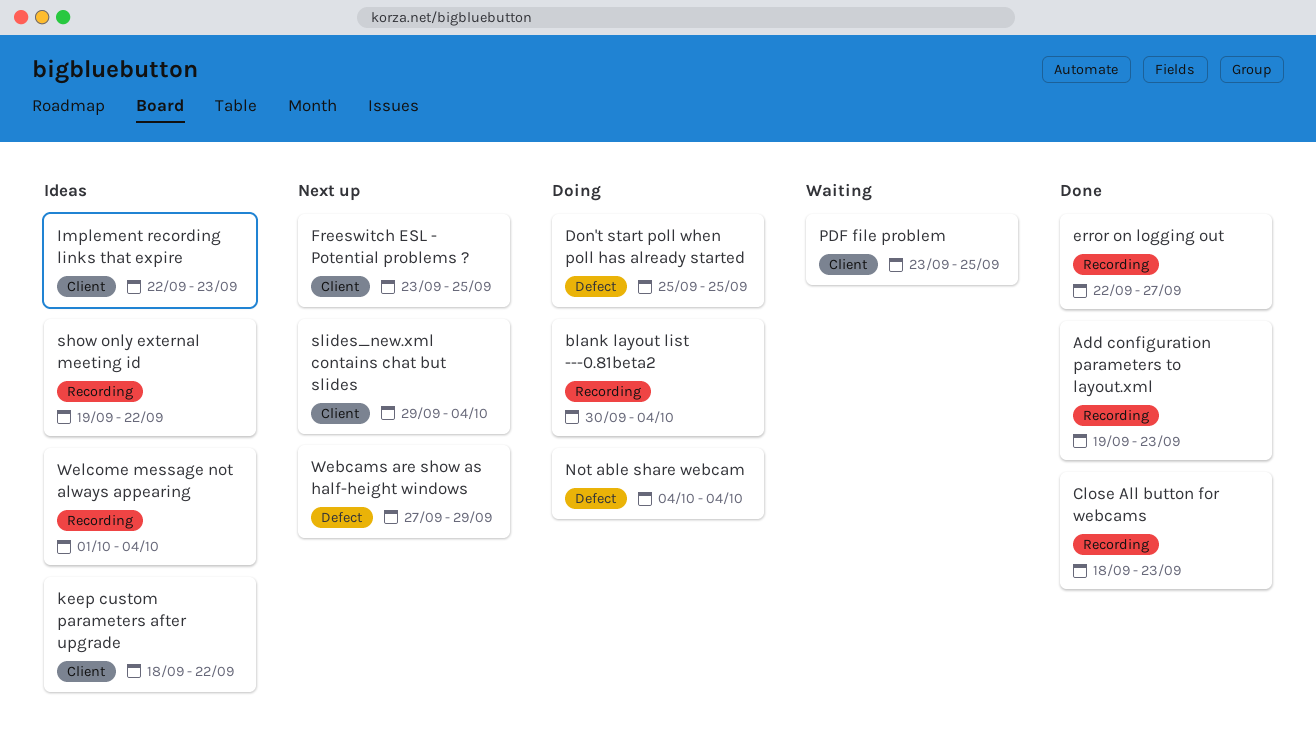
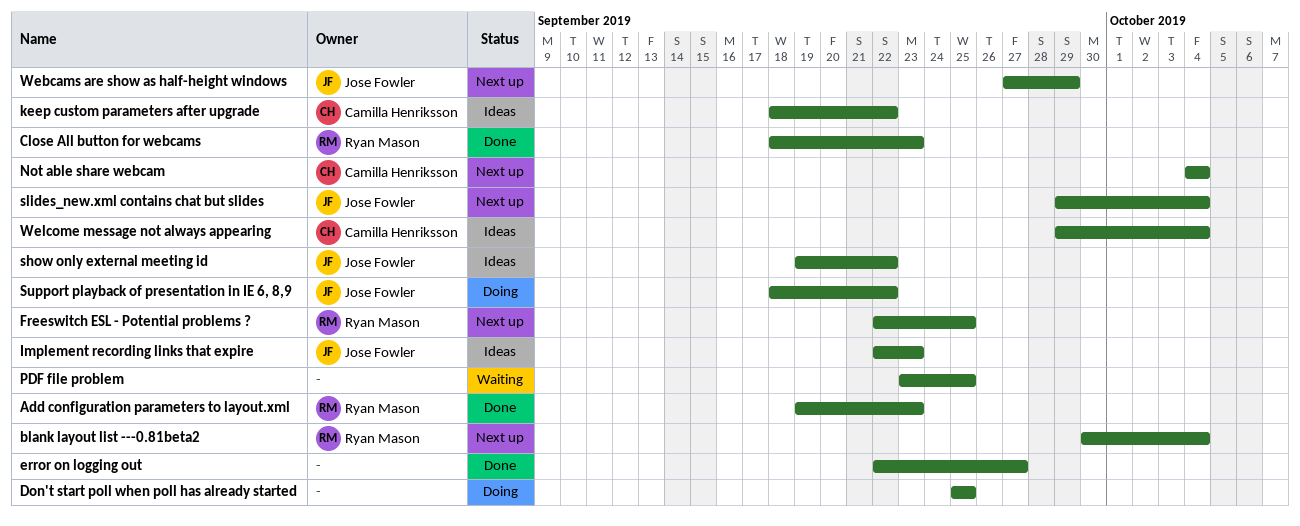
blank layout list ---0.81beta2, status: Doing -> Next up
Freeswitch ESL - Potential problems ?, start: Sep 23 -> Sep 22
Not able share webcam, status: Doing -> Next up
Support playback of presentation in IE 6, 8,9: none -> present
Welcome message not always appearing, start: Oct 1 -> Sep 29

